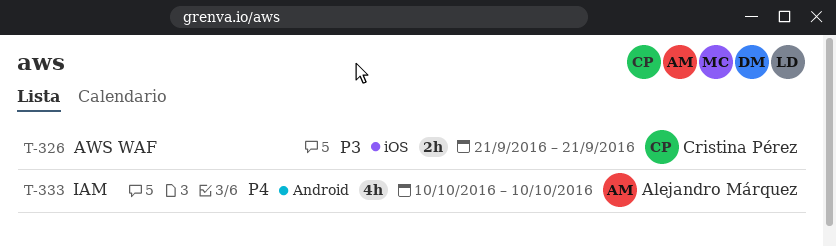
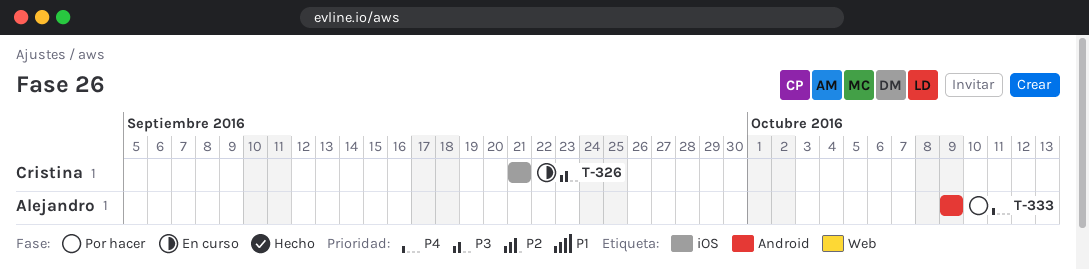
T-333, start: Oct 10 -> Oct 9
T-333, due: Oct 10 -> Oct 9

